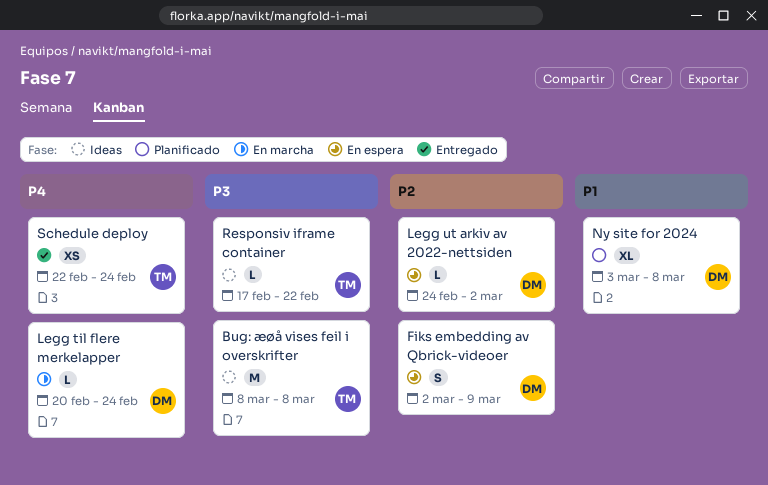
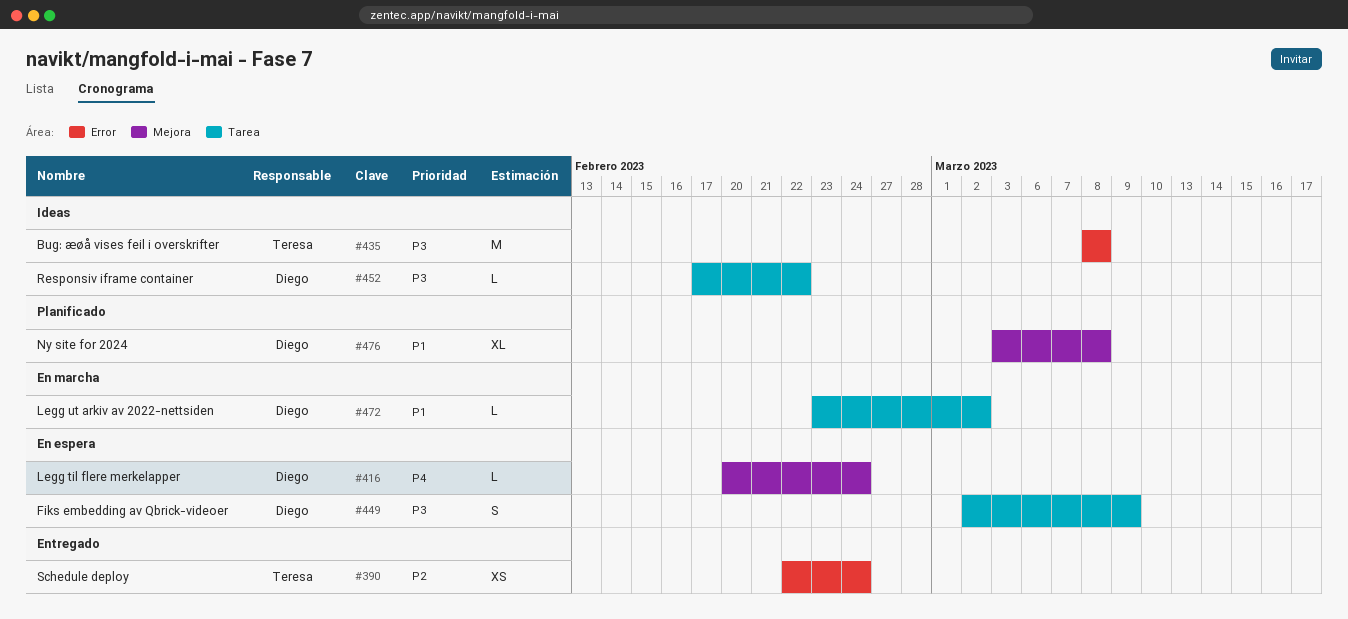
Fiks embedding av Qbrick-videoer, priority: P2 -> P3
Legg til flere merkelapper, status: En marcha -> En espera
Legg ut arkiv av 2022-nettsiden, status: En espera -> En marcha
Legg ut arkiv av 2022-nettsiden, priority: P2 -> P1
Legg ut arkiv av 2022-nettsiden, start: Feb 24 -> Feb 23
Responsiv iframe container, owner: Teresa -> Diego
Schedule deploy, priority: P4 -> P2

